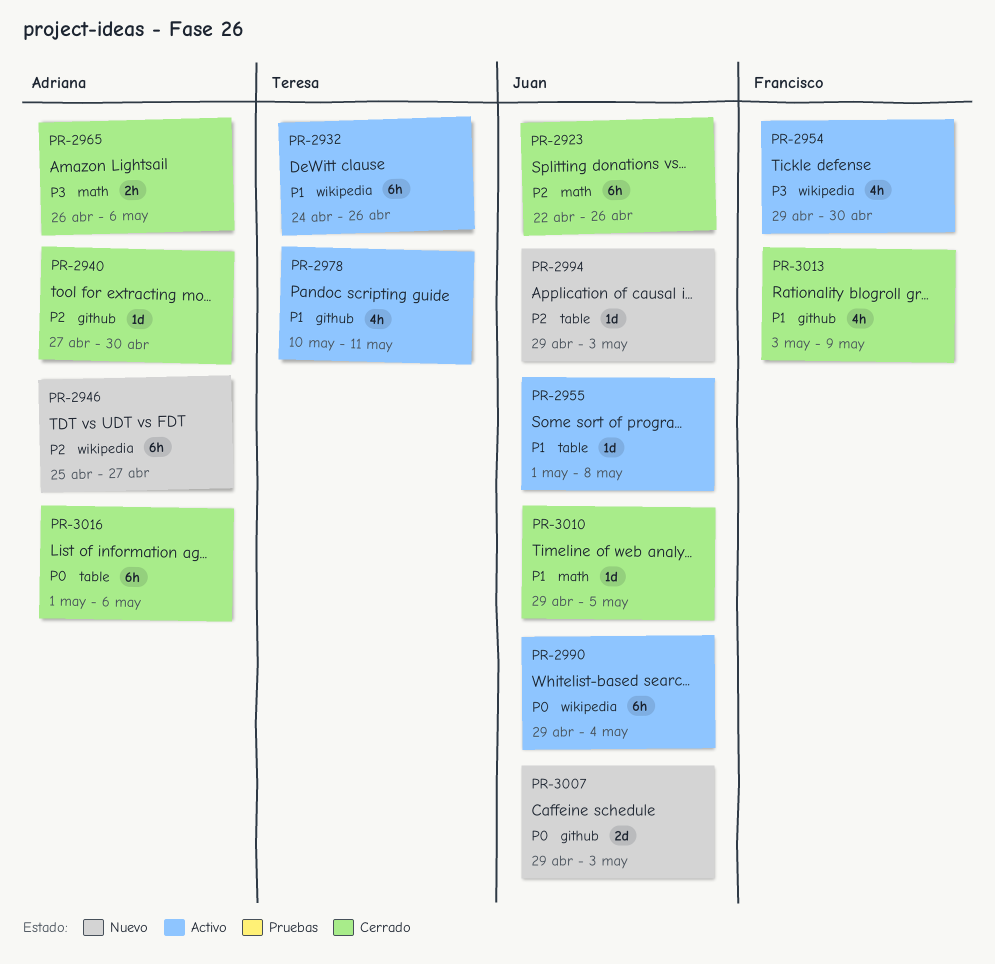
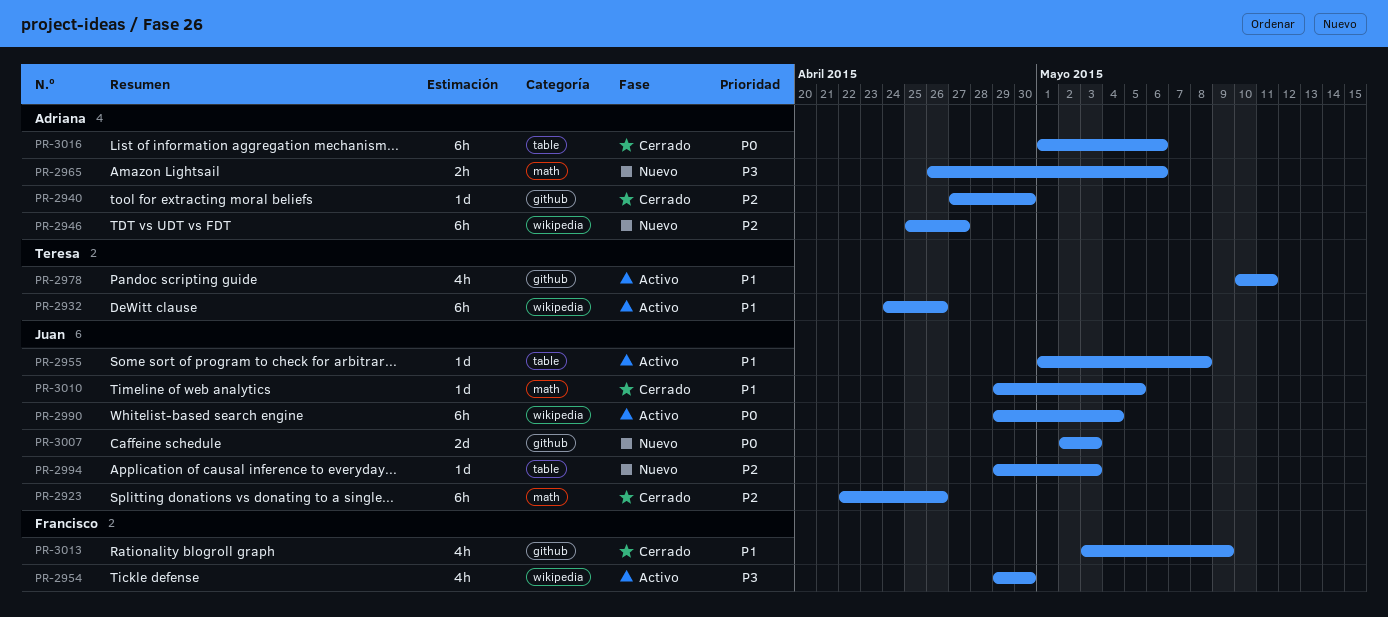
PR-2965, status: Cerrado -> Nuevo
PR-3007, start: Apr 29 -> May 2

